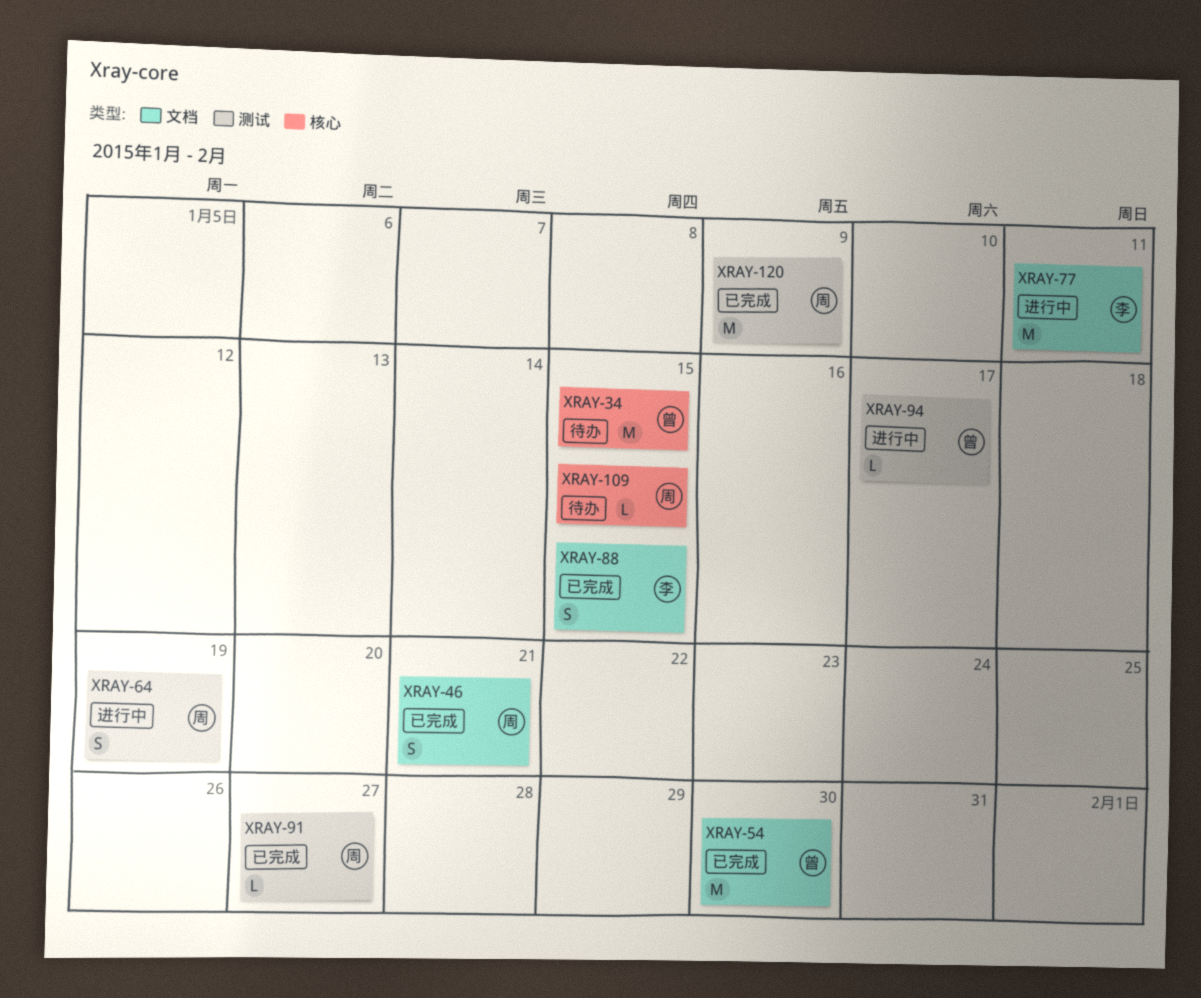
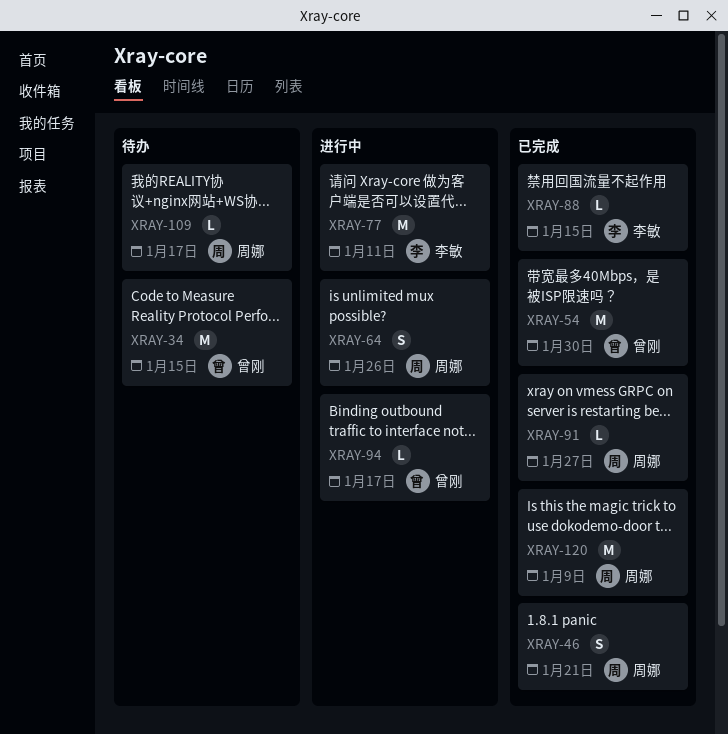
XRAY-64, due: Jan 19 -> Jan 26
XRAY-88, estimate: S -> L
XRAY-109, due: Jan 15 -> Jan 17

